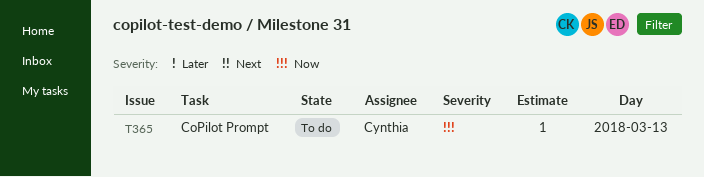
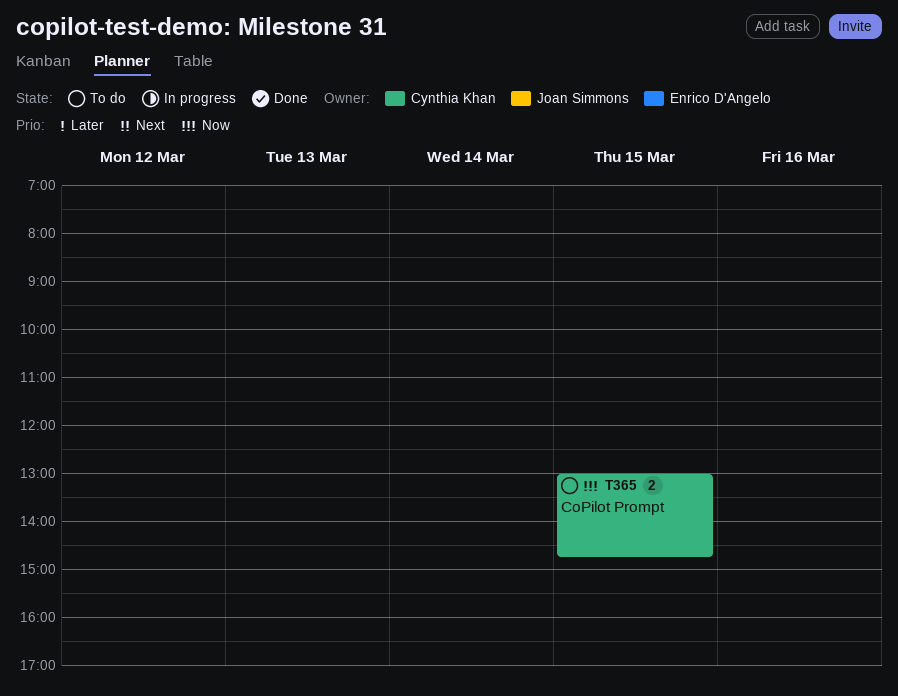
T365, estimate: 1 -> 2
T365, day: Mar 13 -> Mar 15

